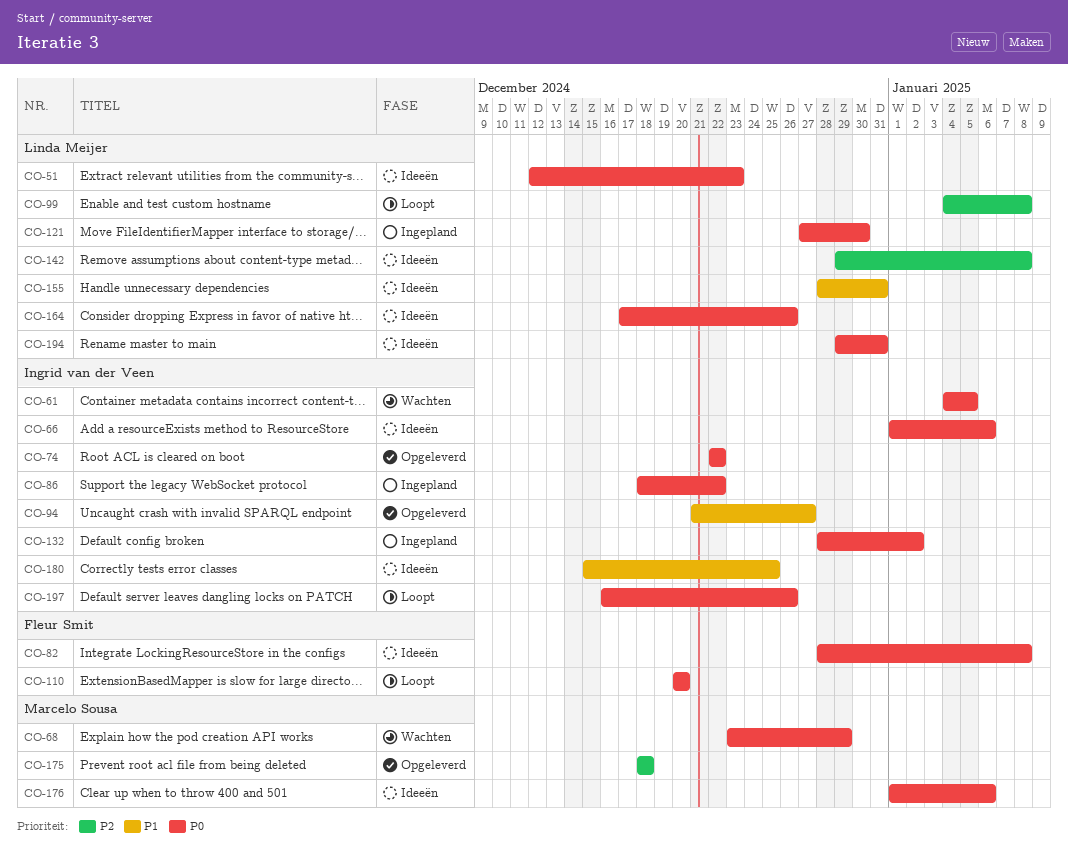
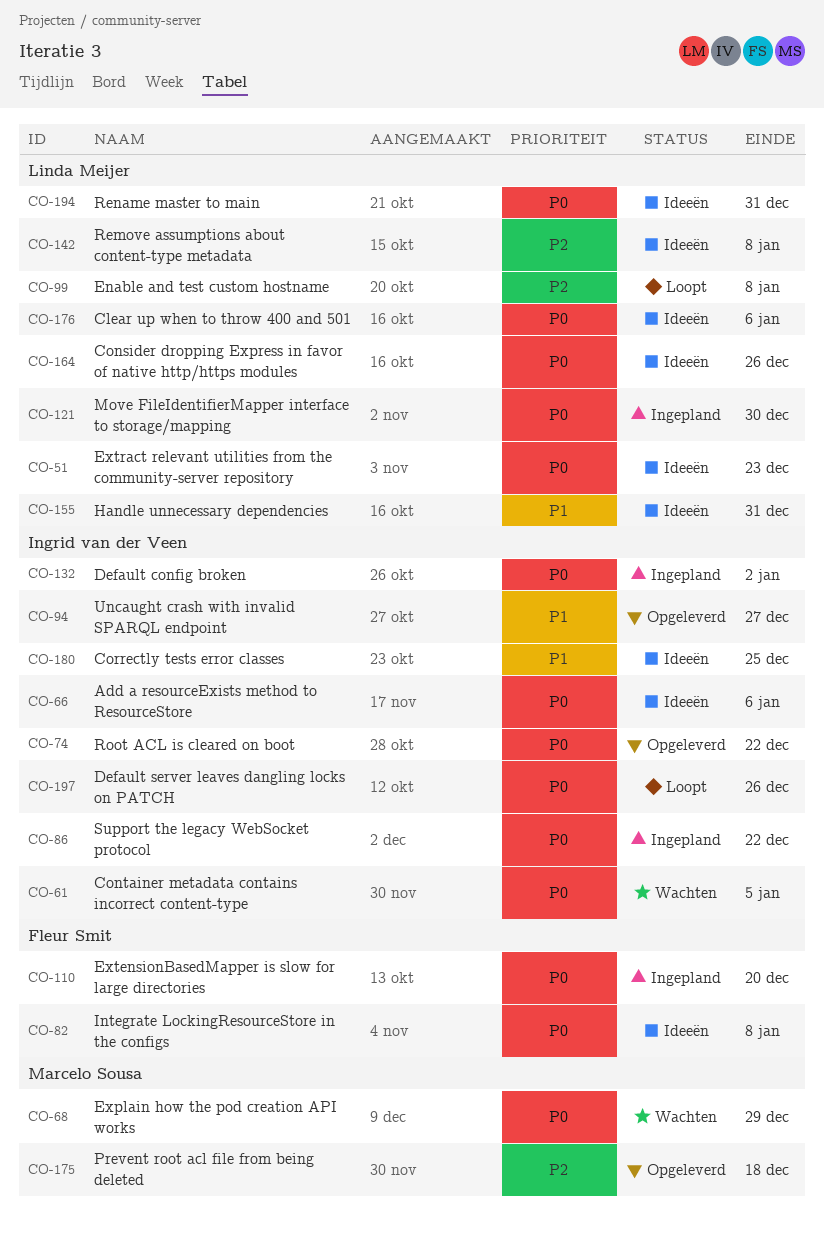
CO-110, status: Loopt -> Ingepland
CO-176, owner: Marcelo Sousa -> Linda Meijer

